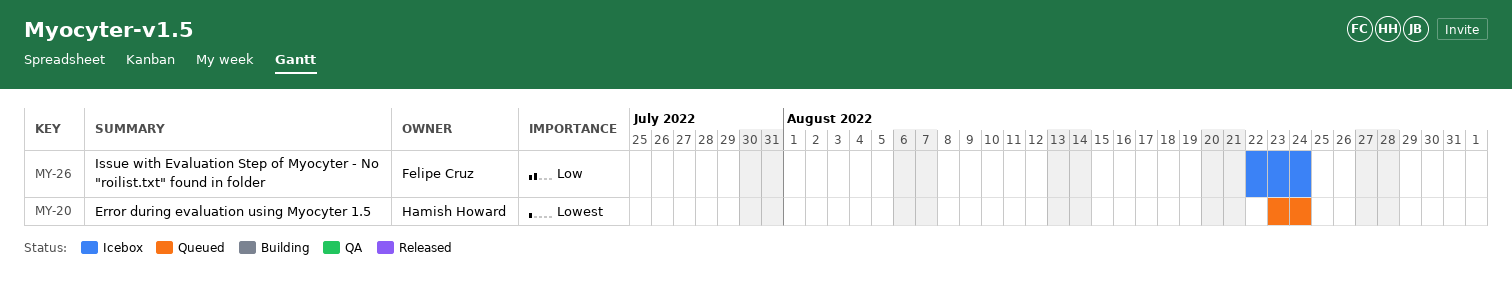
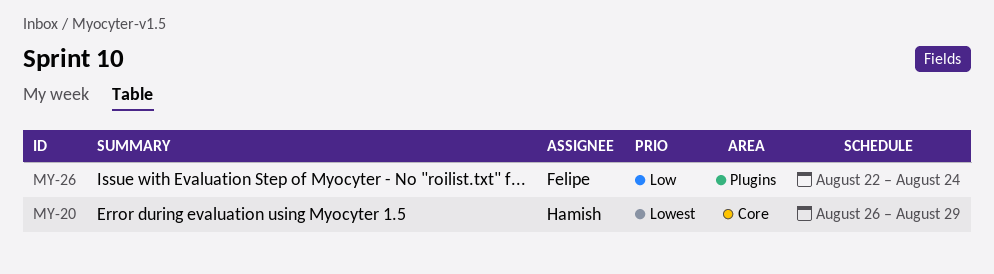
MY-20, start: Aug 23 -> Aug 26
MY-20, due: Aug 24 -> Aug 29

